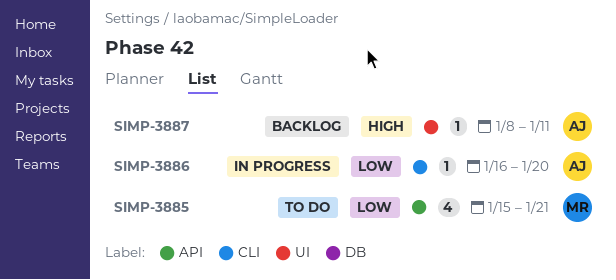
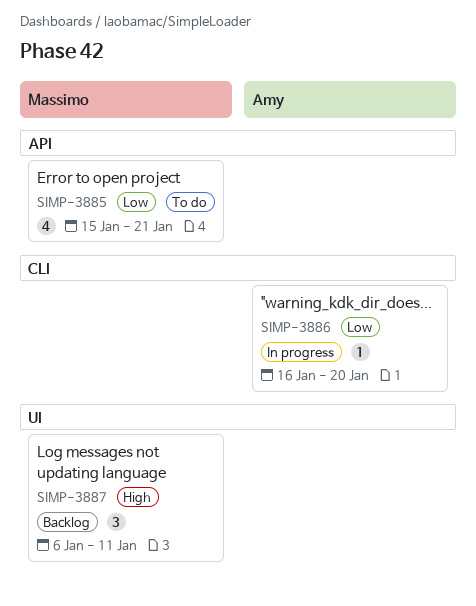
SIMP-3887, owner: Amy -> Massimo
SIMP-3887, estimate: 1 -> 3
SIMP-3887, start: Jan 8 -> Jan 6

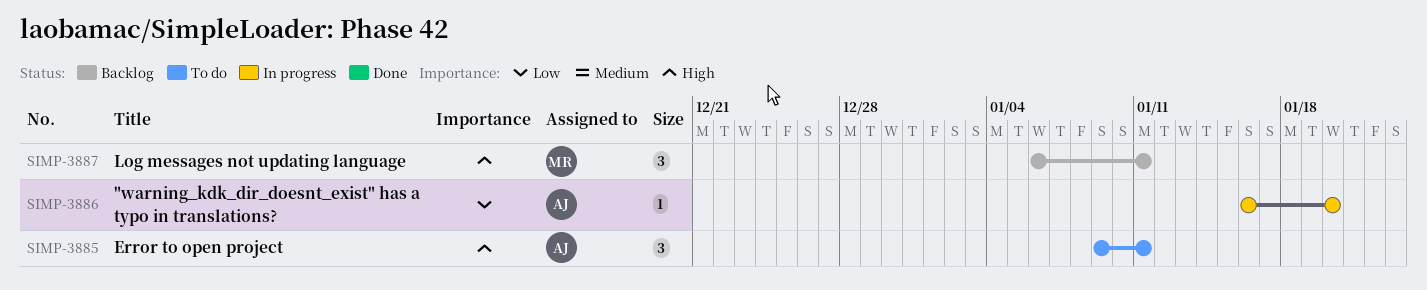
SIMP-3885, owner: Massimo -> Amy
SIMP-3885, priority: Low -> High
SIMP-3885, estimate: 4 -> 3
SIMP-3885, start: Jan 15 -> Jan 9
SIMP-3885, due: Jan 21 -> Jan 11

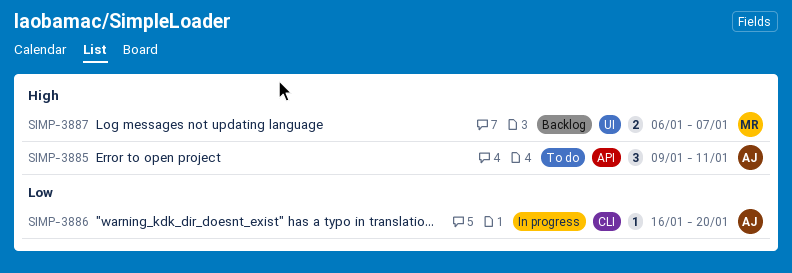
SIMP-3887, estimate: 3 -> 2
SIMP-3887, due: Jan 11 -> Jan 7

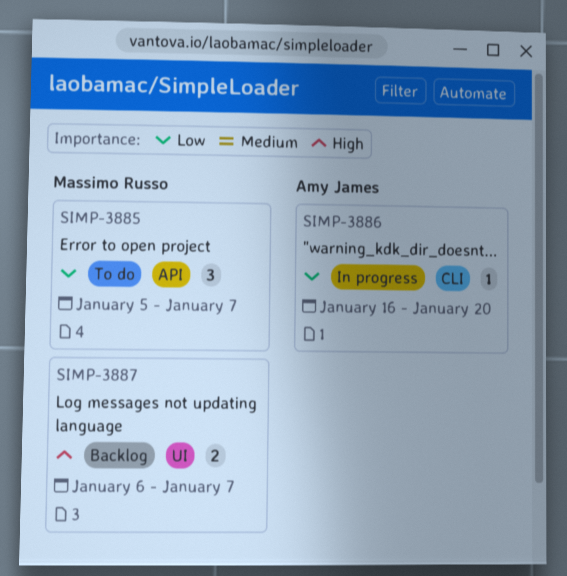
SIMP-3885, owner: Amy James -> Massimo Russo
SIMP-3885, priority: High -> Low
SIMP-3885, start: Jan 9 -> Jan 5
SIMP-3885, due: Jan 11 -> Jan 7

